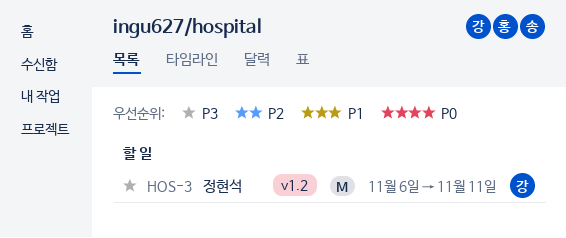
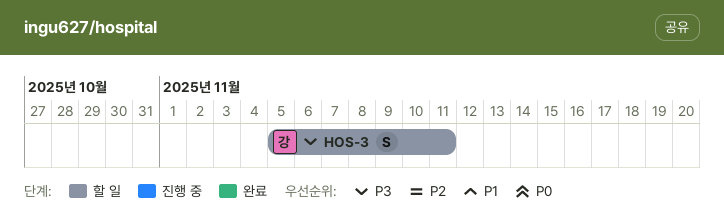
HOS-3, estimate: M -> S
HOS-3, start: Nov 6 -> Nov 5

